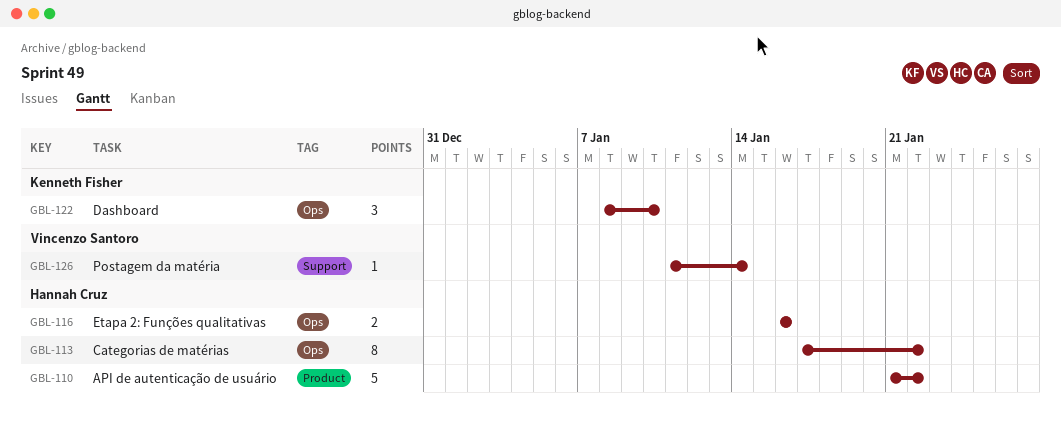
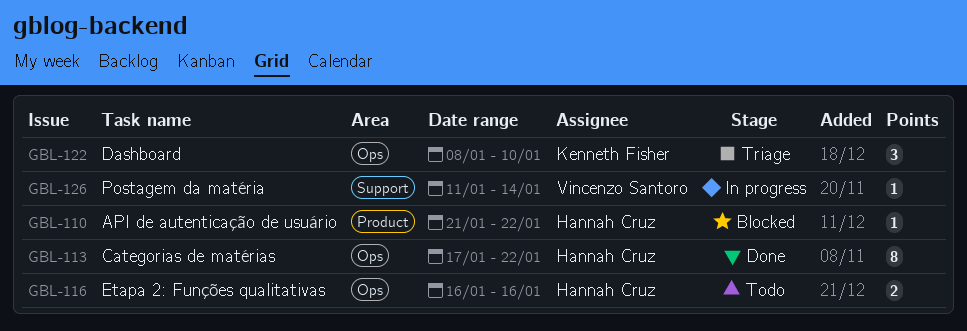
GBL-110, estimate: 5 -> 1

